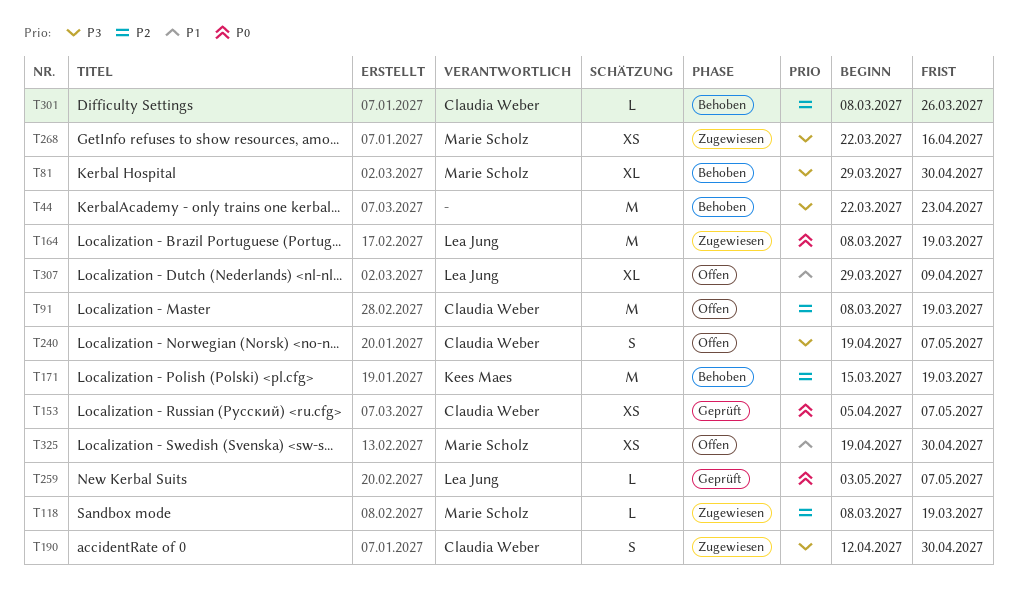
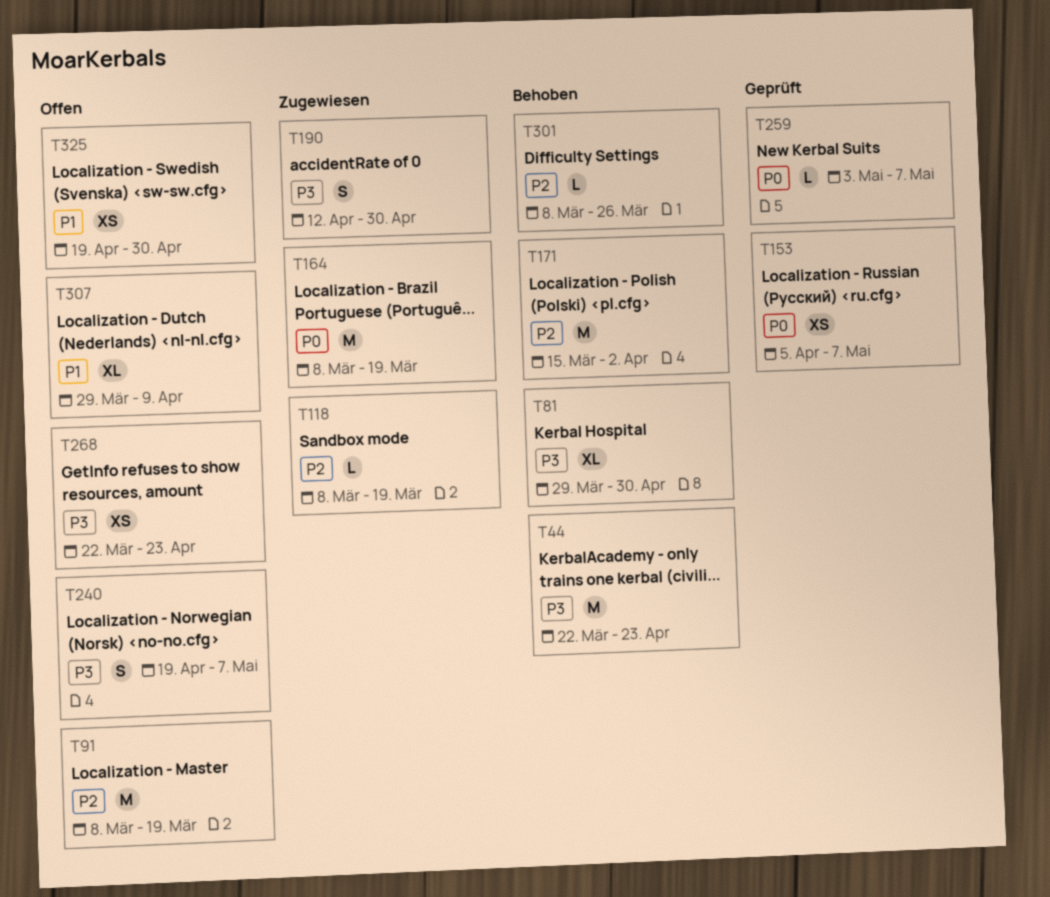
T171, due: Mar 19 -> Apr 2
T268, status: Zugewiesen -> Offen
T268, due: Apr 16 -> Apr 23

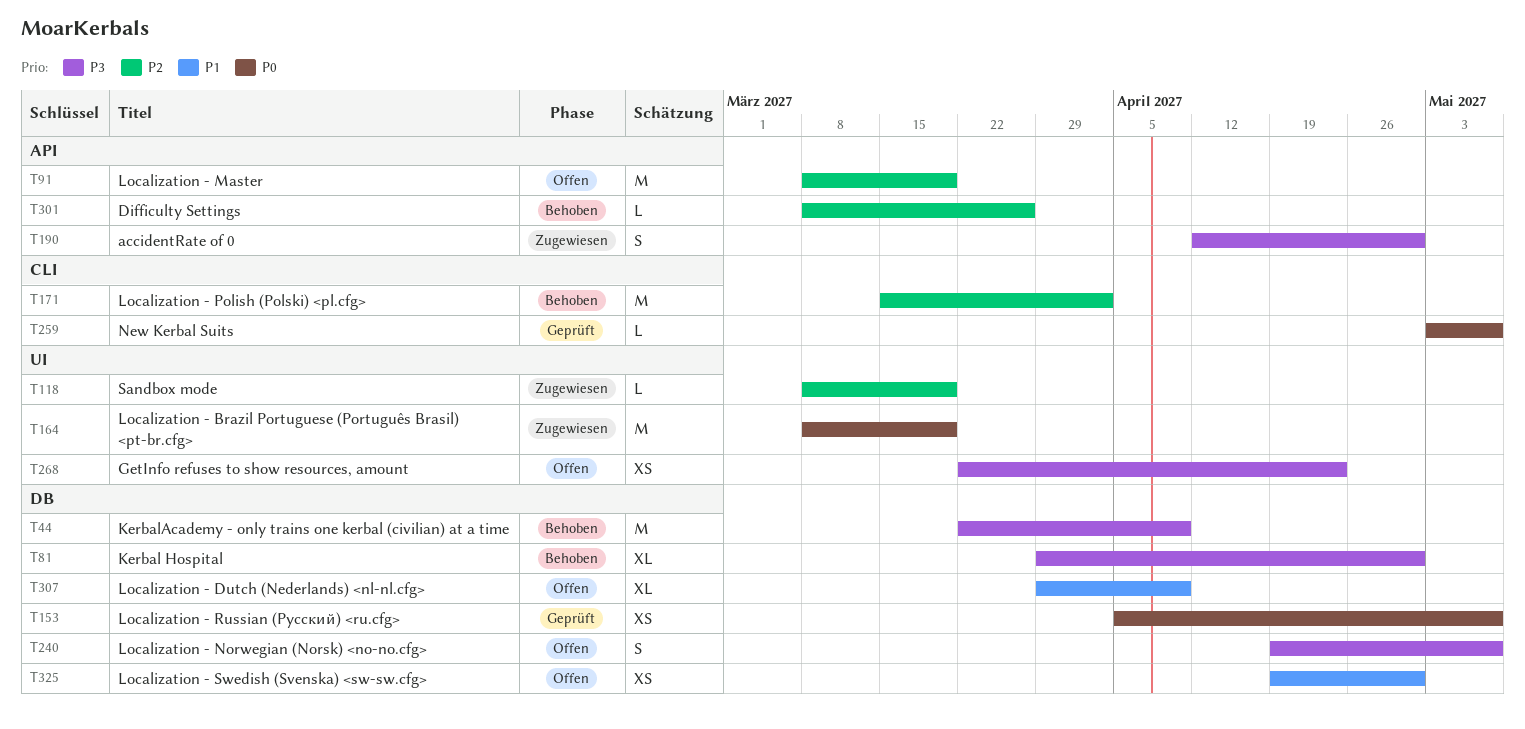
T44, due: Apr 23 -> Apr 9

